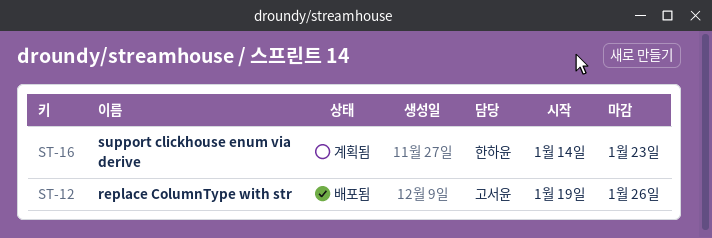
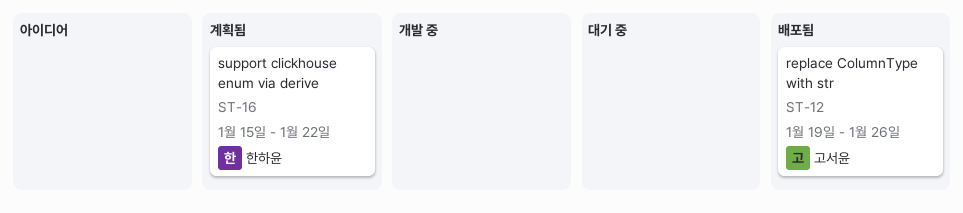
ST-16, start: Jan 14 -> Jan 15
ST-16, due: Jan 23 -> Jan 22

